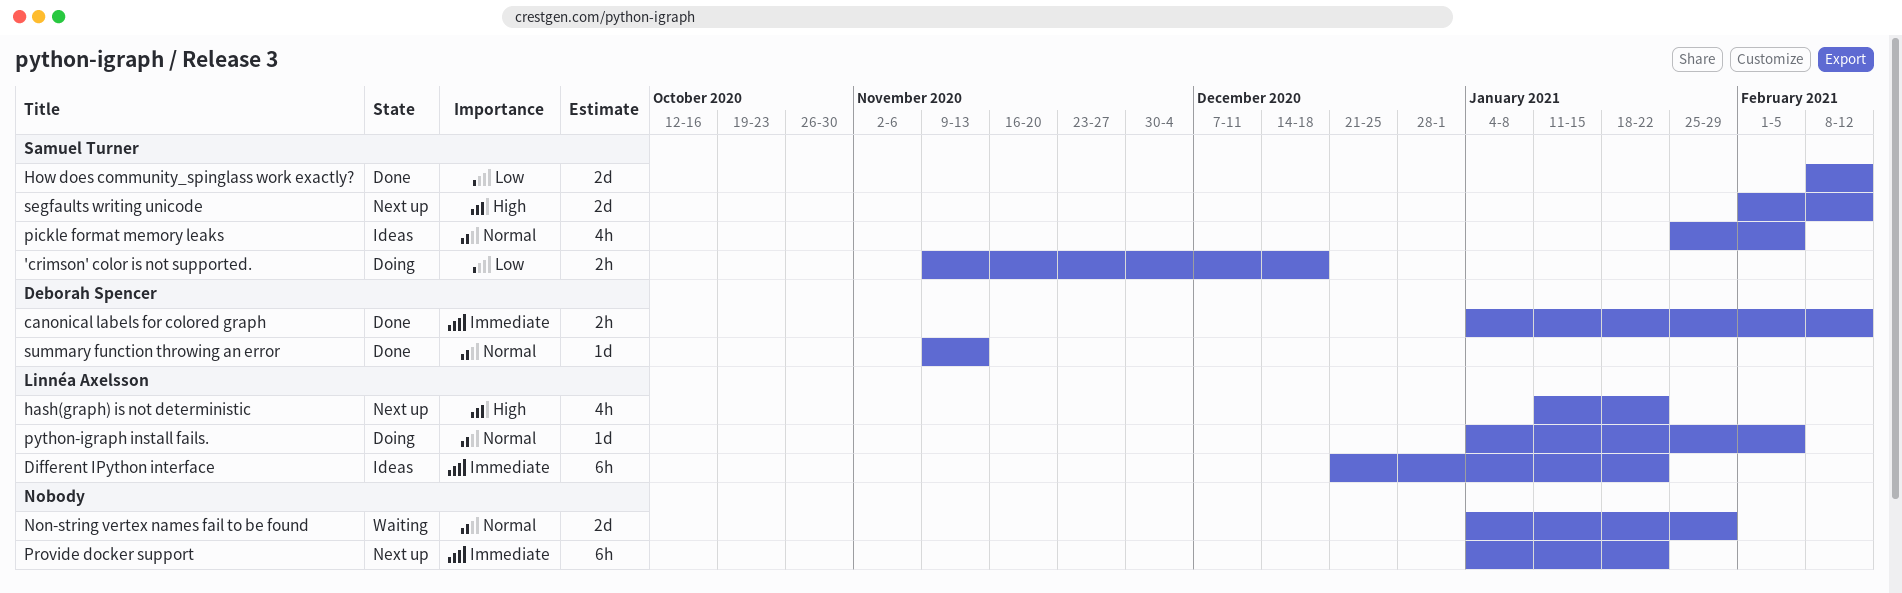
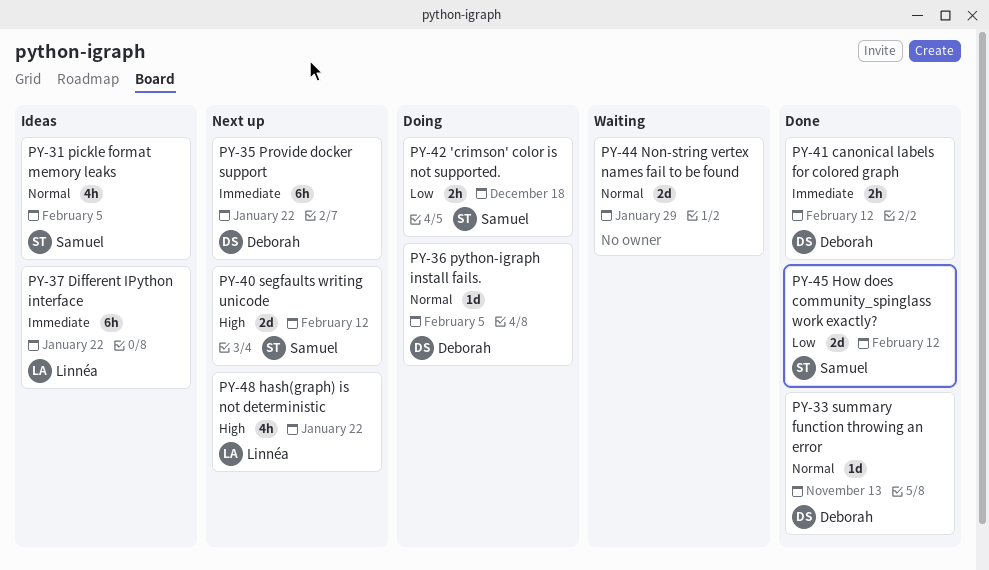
Provide docker support, owner: none -> Deborah Spencer
python-igraph install fails., owner: Linnéa Axelsson -> Deborah Spencer

